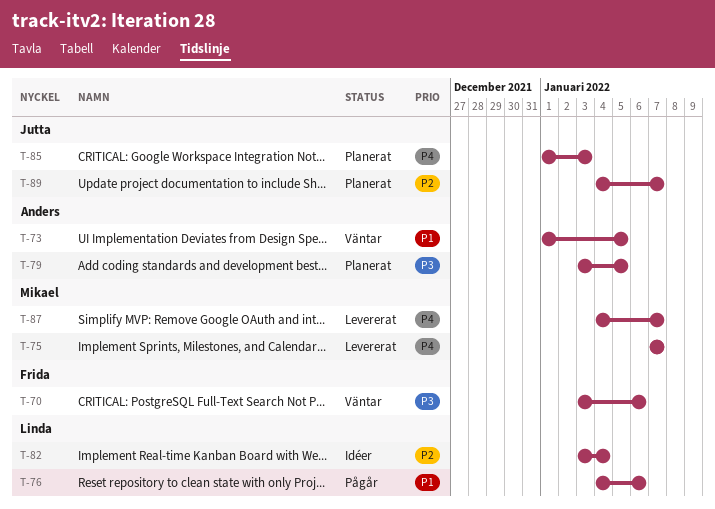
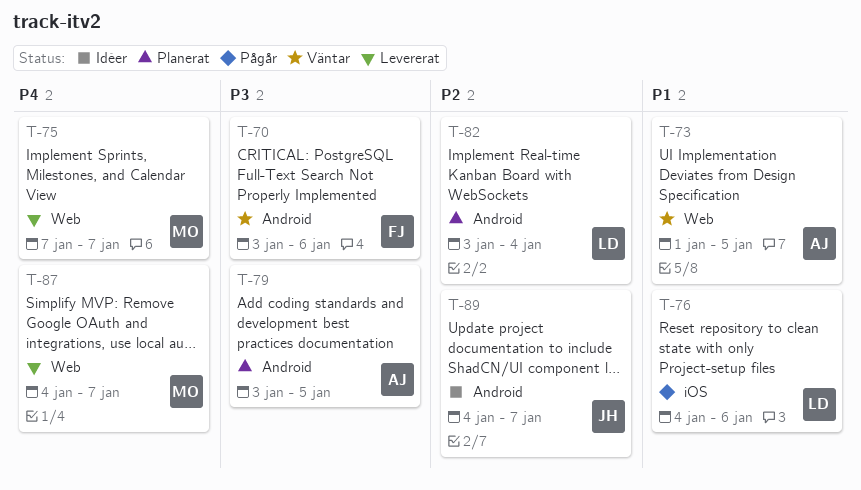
T-82, status: Idéer -> Planerat
T-85: present -> none
T-89, status: Planerat -> Idéer

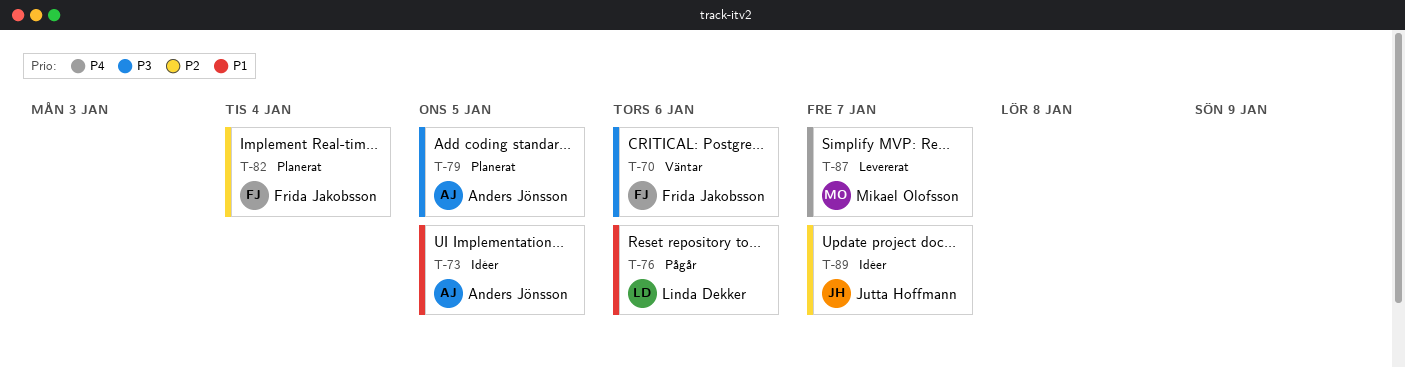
T-73, status: Väntar -> Idéer
T-75: present -> none
T-82, owner: Linda Dekker -> Frida Jakobsson

